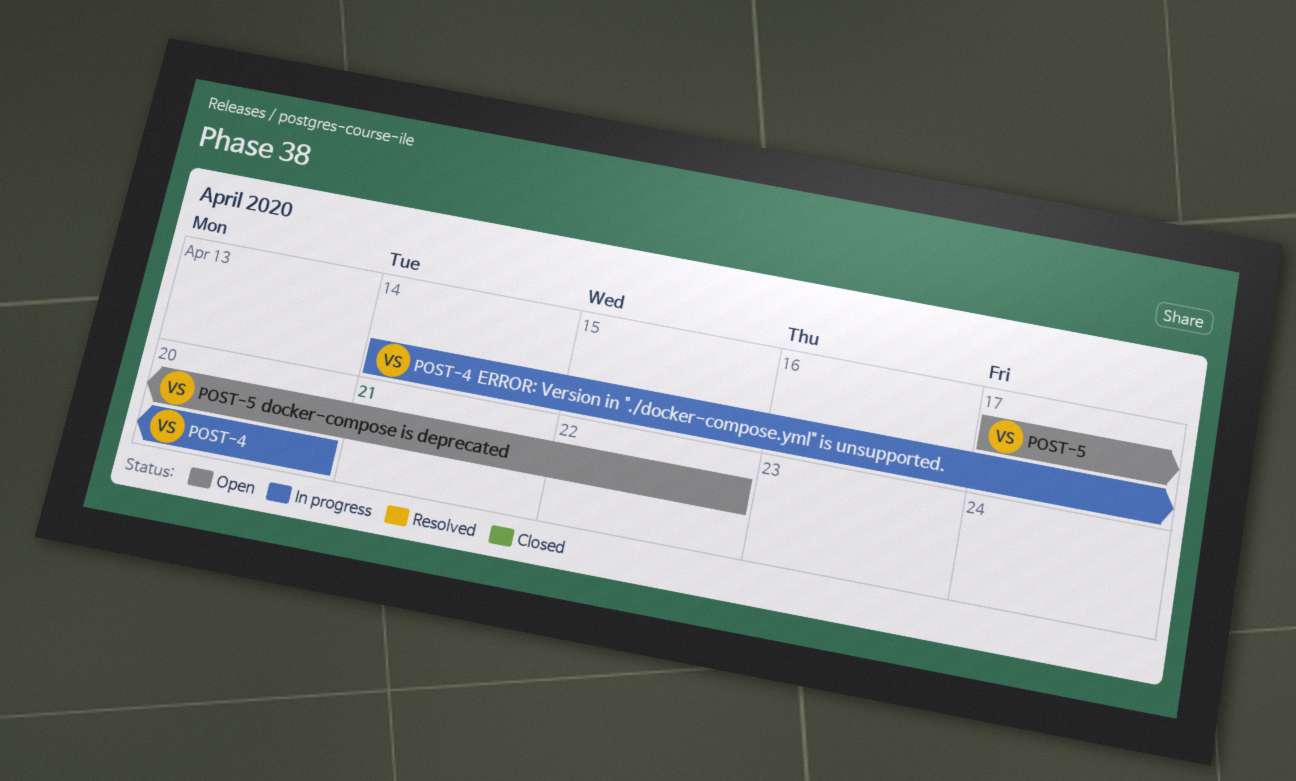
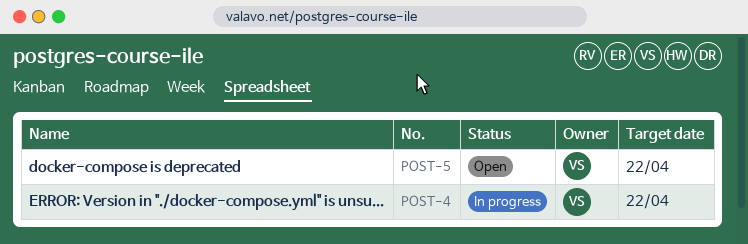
POST-4, due: Apr 20 -> Apr 22

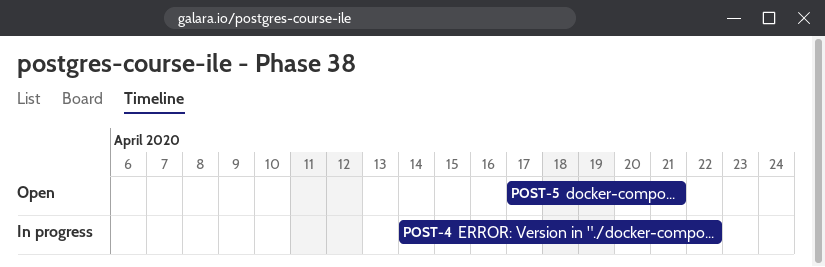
POST-5, due: Apr 22 -> Apr 21

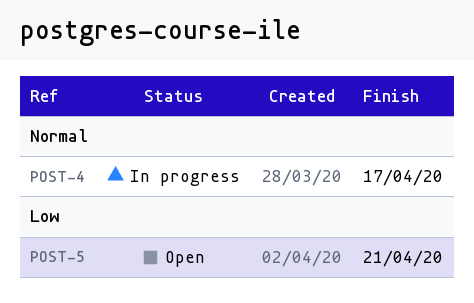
POST-4, due: Apr 22 -> Apr 17

